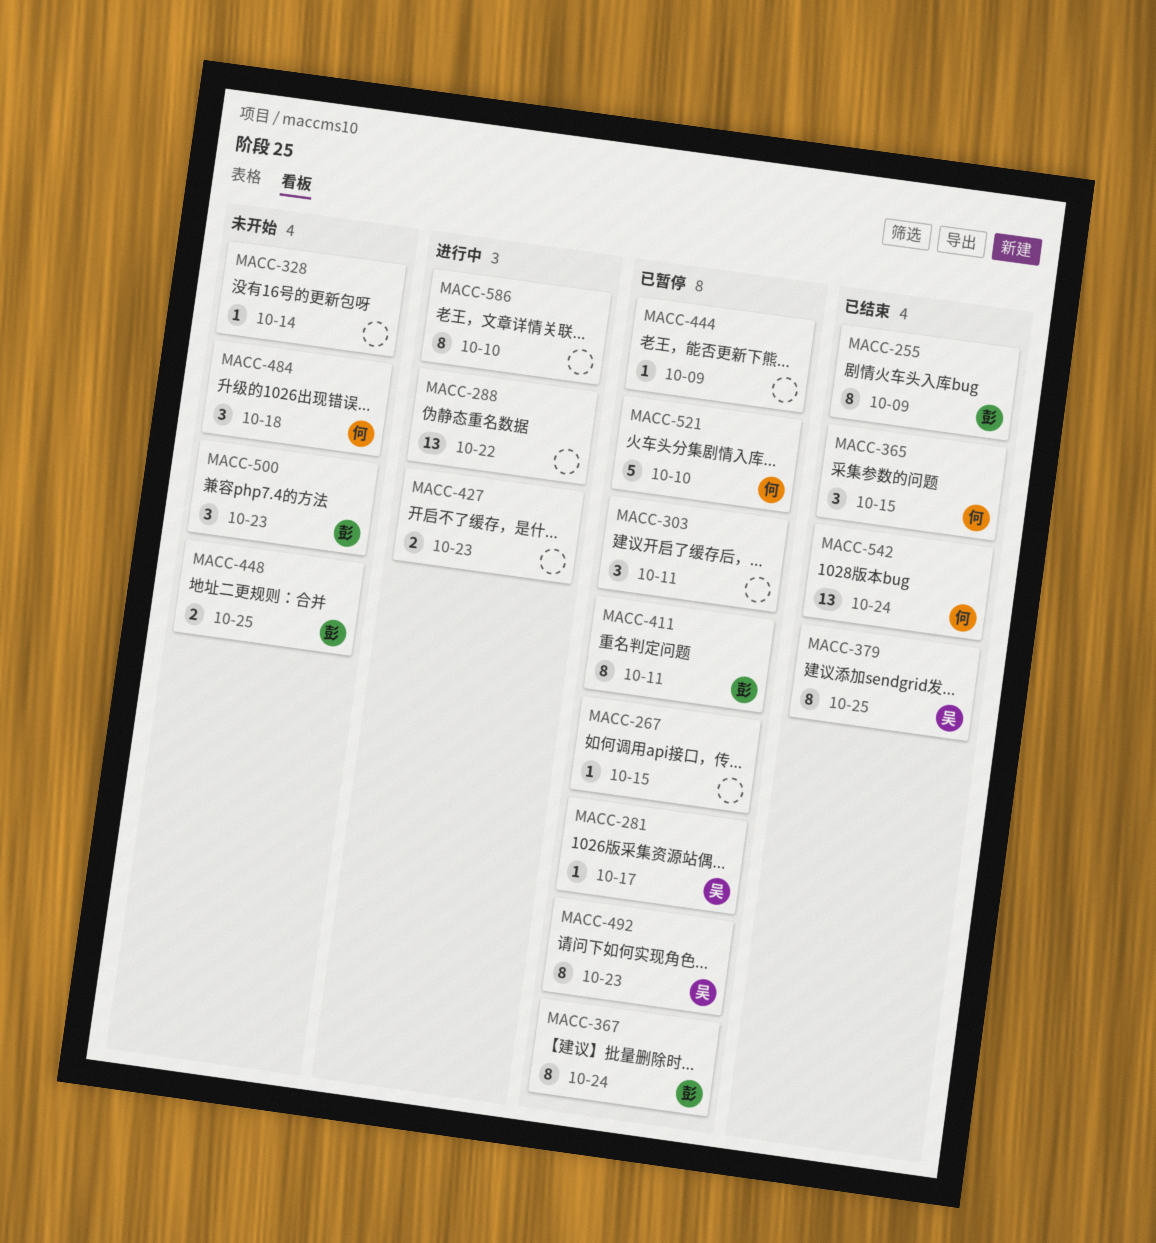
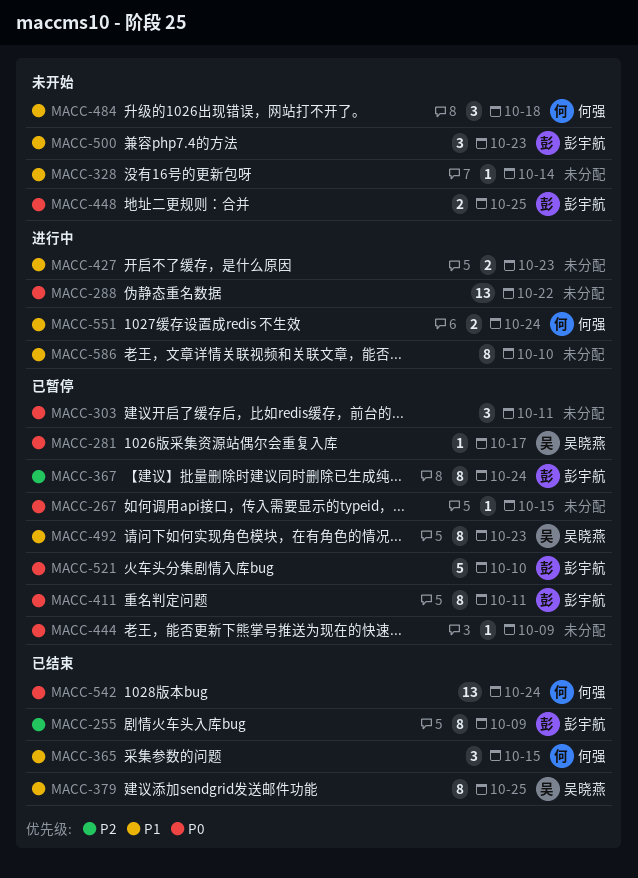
MACC-521, owner: 何强 -> 彭宇航
MACC-551: none -> present

